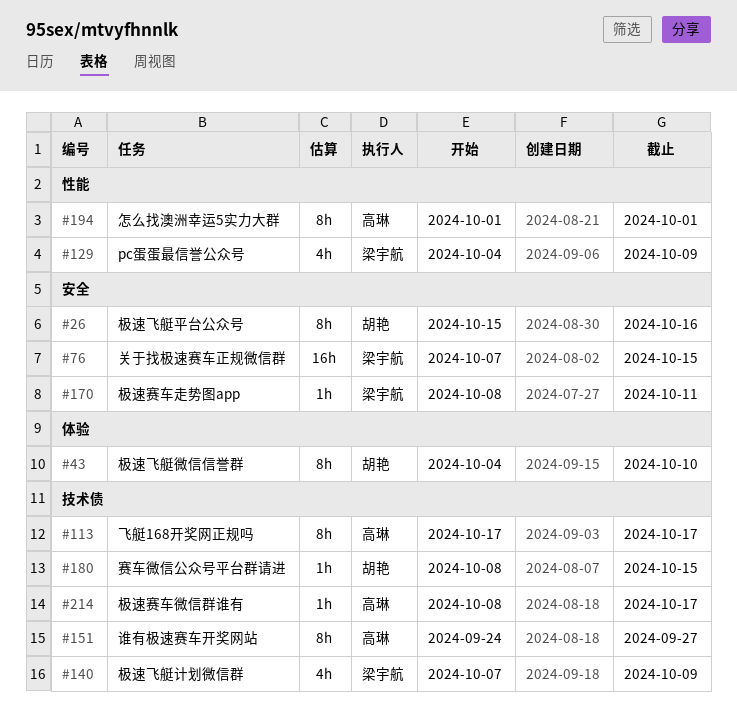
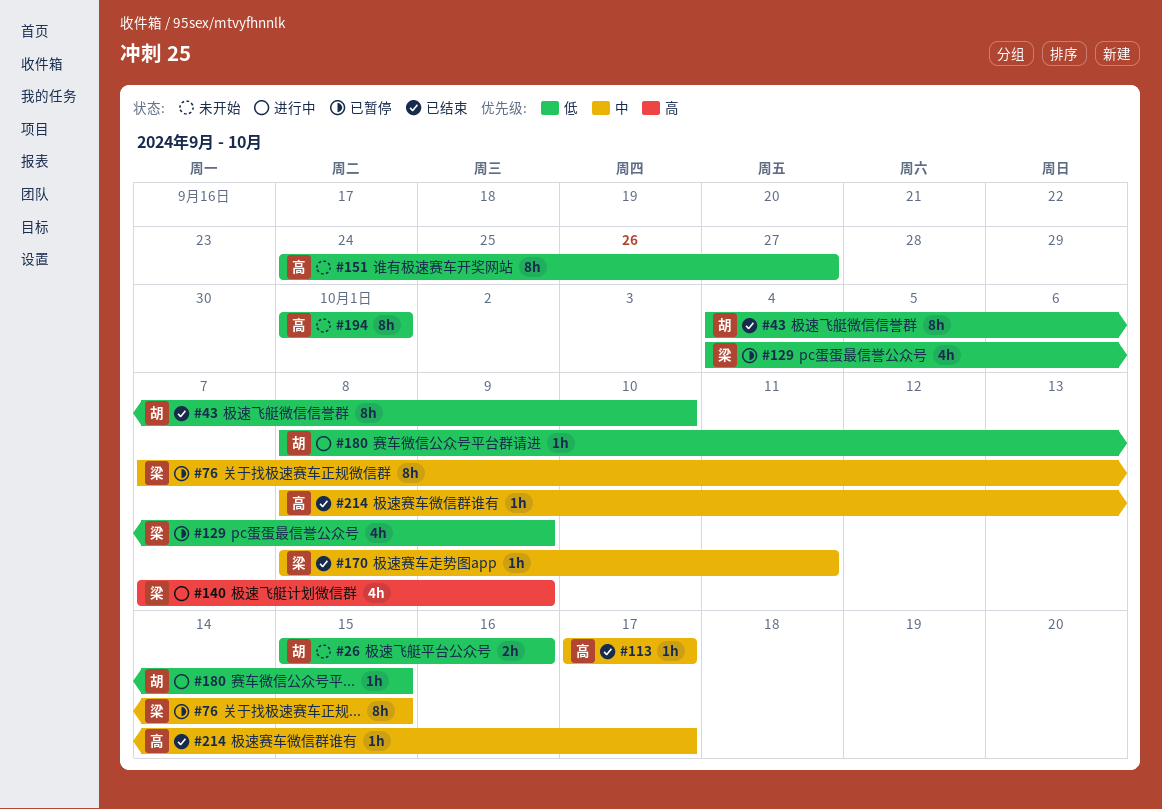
#26, estimate: 8h -> 2h
#76, estimate: 16h -> 8h
#113, estimate: 8h -> 1h

